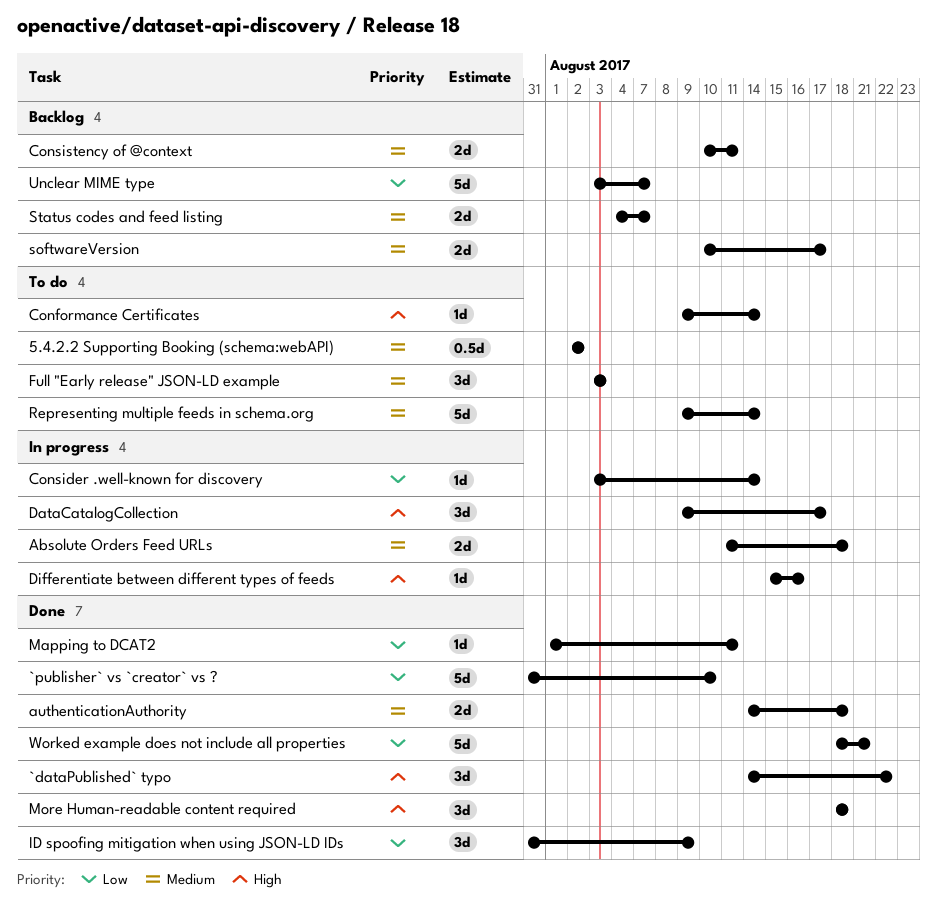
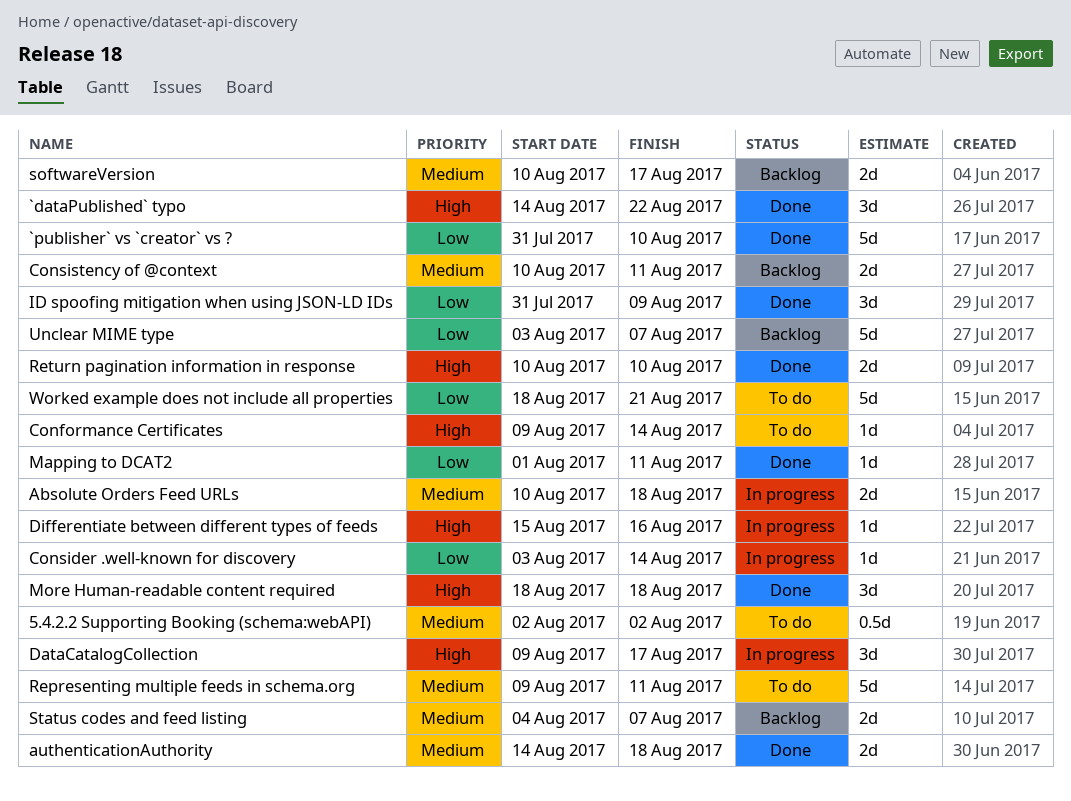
Absolute Orders Feed URLs, start: Aug 11 -> Aug 10
Full "Early release" JSON-LD example: present -> none
Representing multiple feeds in schema.org, due: Aug 14 -> Aug 11
Return pagination information in response: none -> present
Worked example does not include all properties, status: Done -> To do

